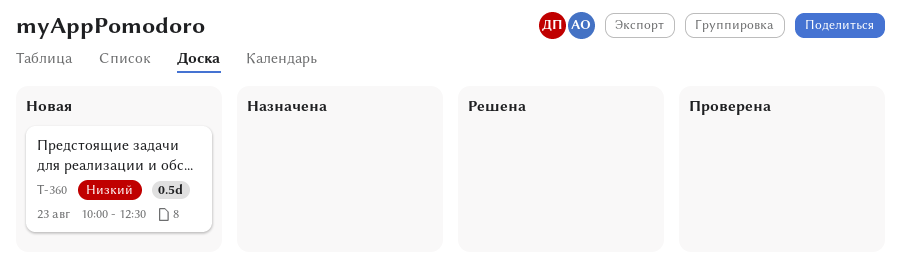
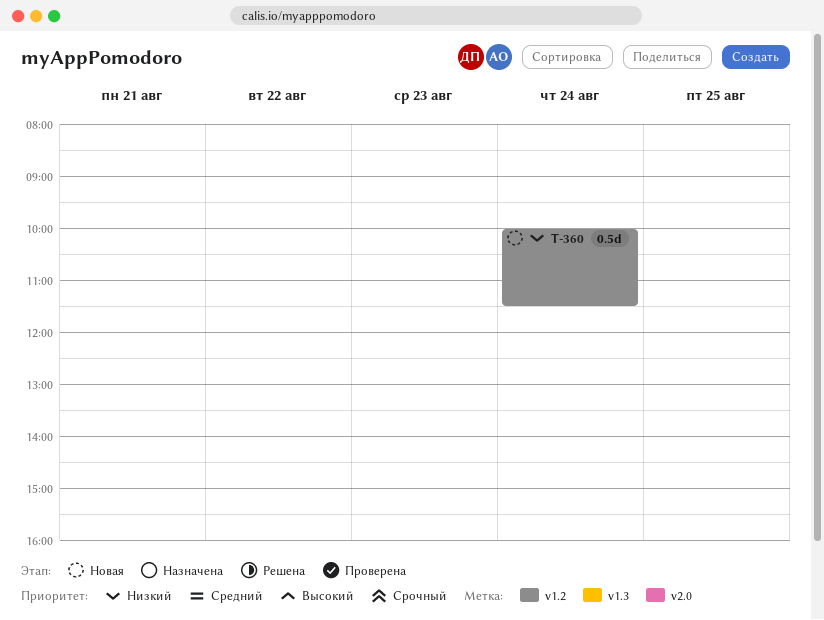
T-360, day: Aug 23 -> Aug 24
T-360, ends: 12:30 -> 11:30

